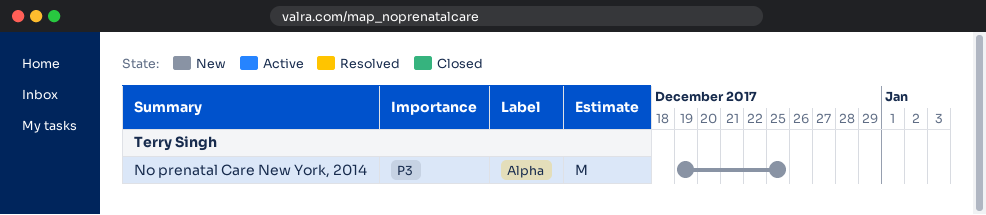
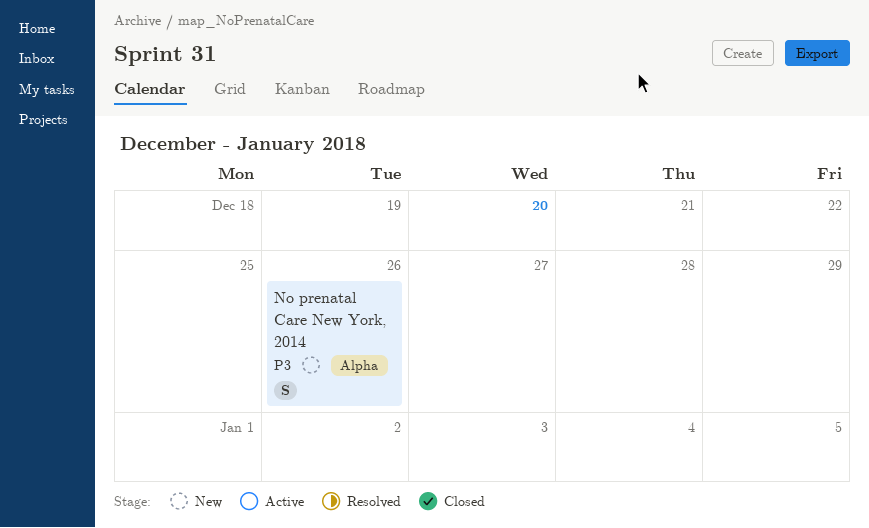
No prenatal Care New York, 2014, estimate: M -> S
No prenatal Care New York, 2014, due: Dec 25 -> Dec 26

